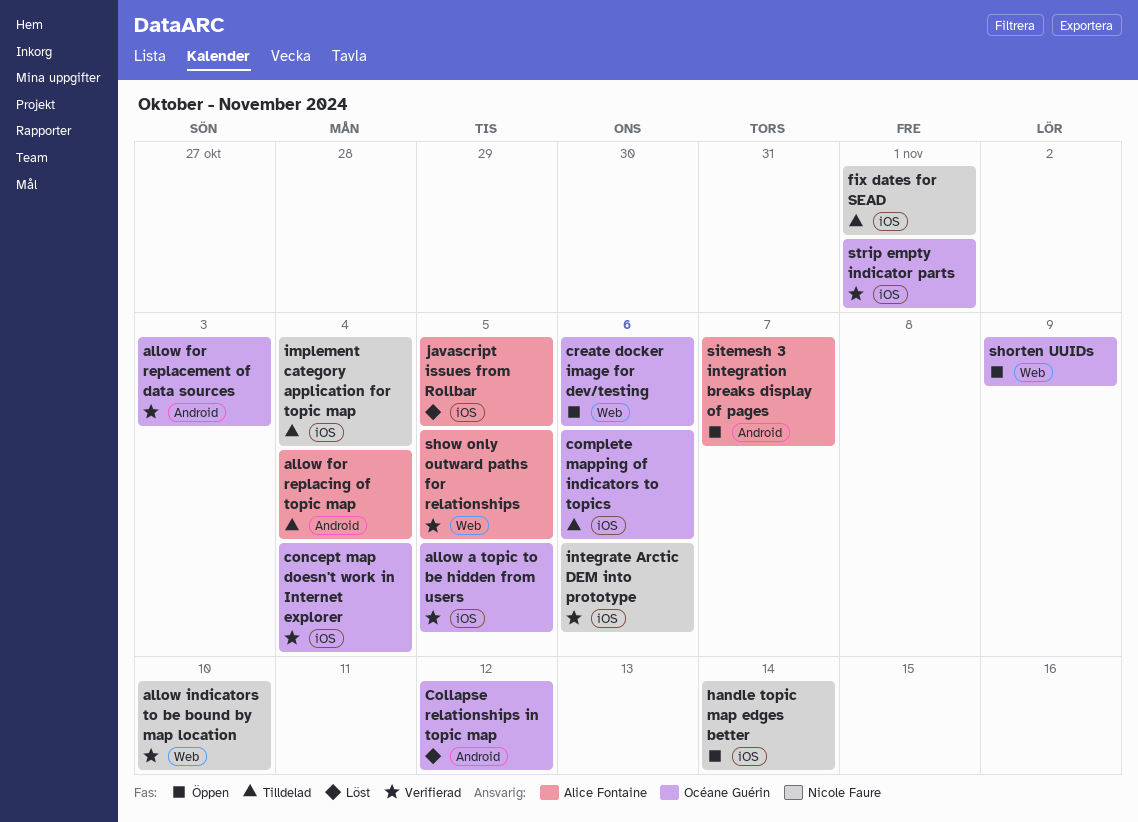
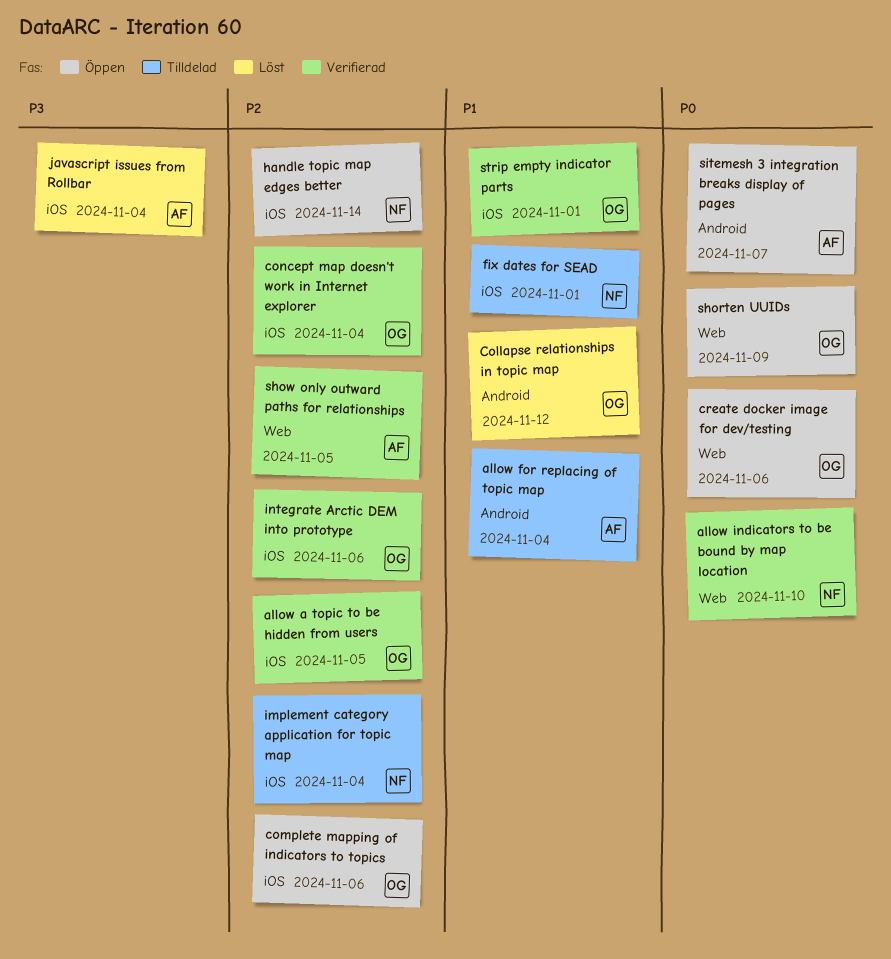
allow for replacement of data sources: present -> none
complete mapping of indicators to topics, status: Tilldelad -> Öppen
integrate Arctic DEM into prototype, owner: Nicole Faure -> Océane Guérin
javascript issues from Rollbar, due: Nov 5 -> Nov 4

